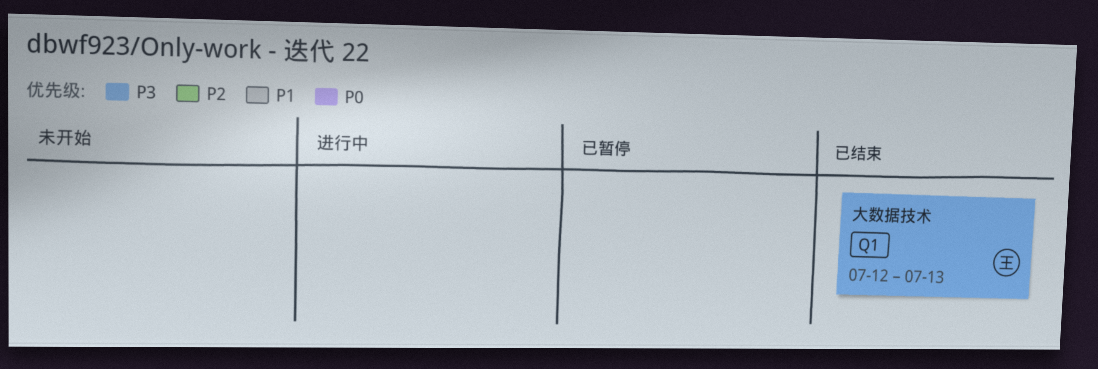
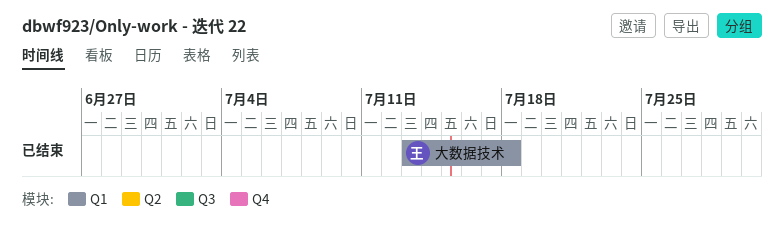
大数据技术, start: Jul 12 -> Jul 13
大数据技术, due: Jul 13 -> Jul 18

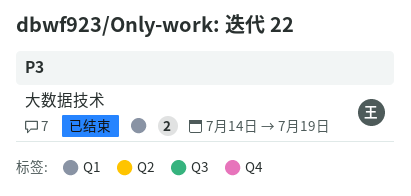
大数据技术, start: Jul 13 -> Jul 14
大数据技术, due: Jul 18 -> Jul 19

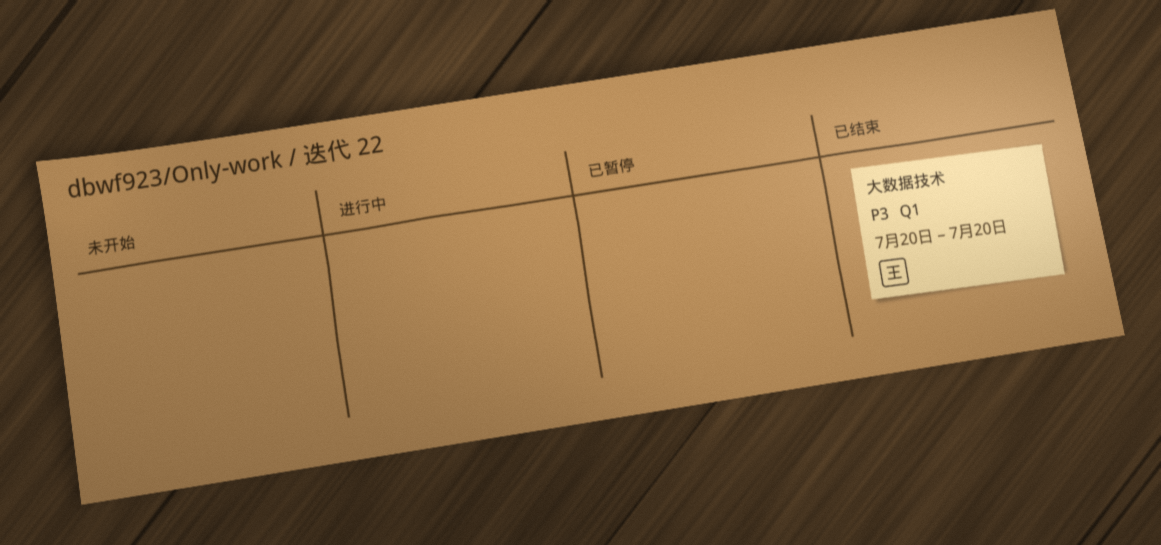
大数据技术, start: Jul 14 -> Jul 20
大数据技术, due: Jul 19 -> Jul 20

